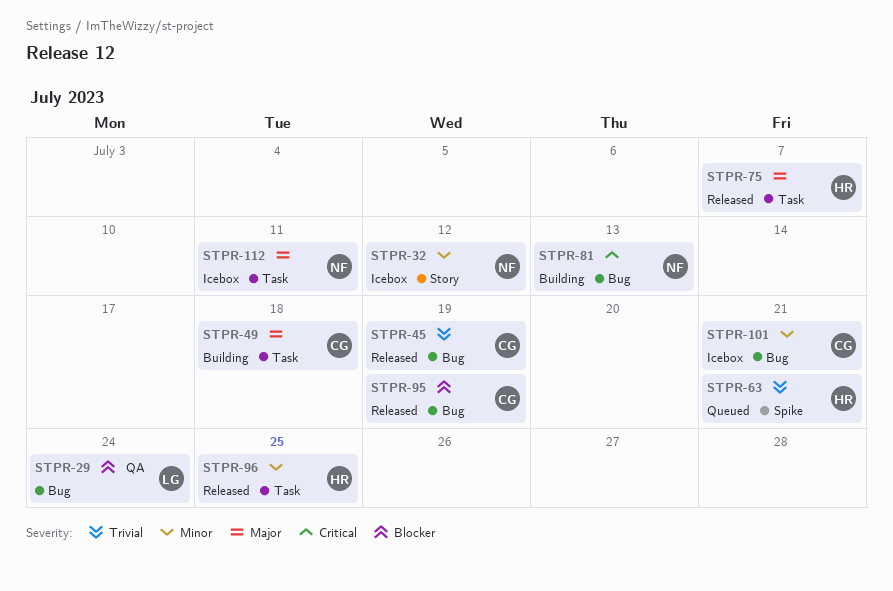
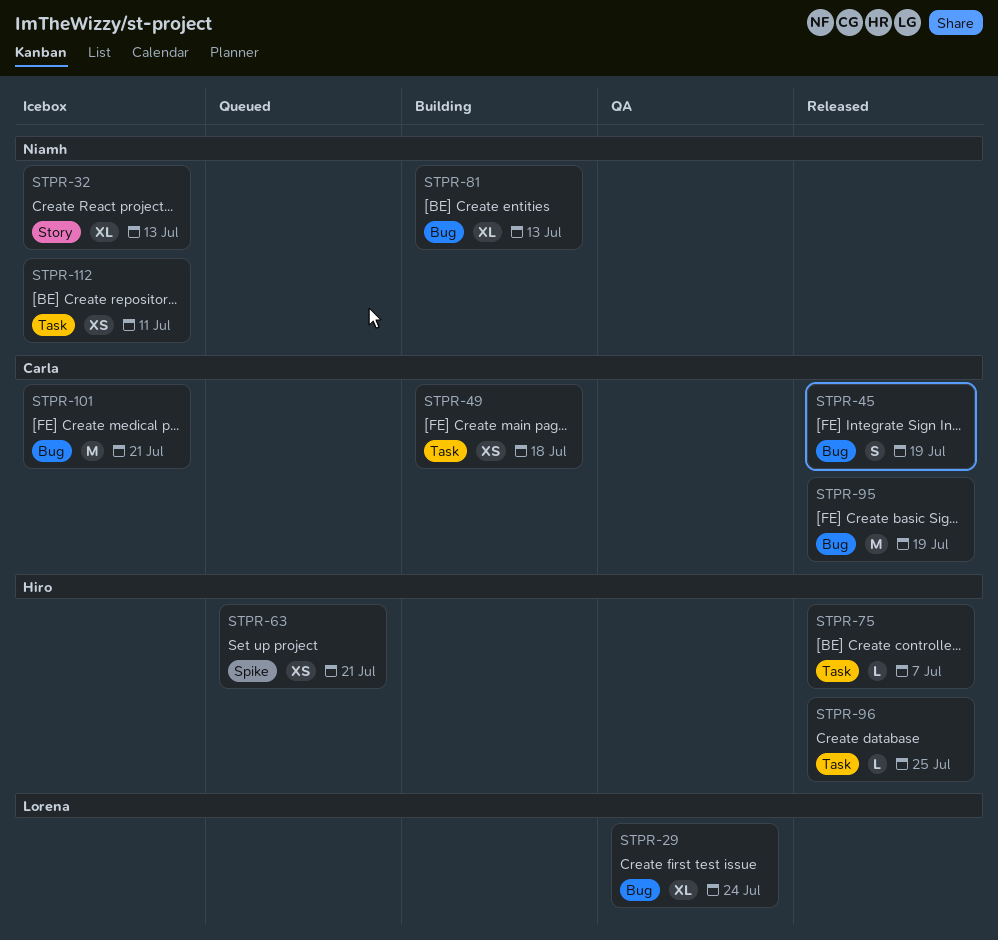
STPR-32, due: Jul 12 -> Jul 13

